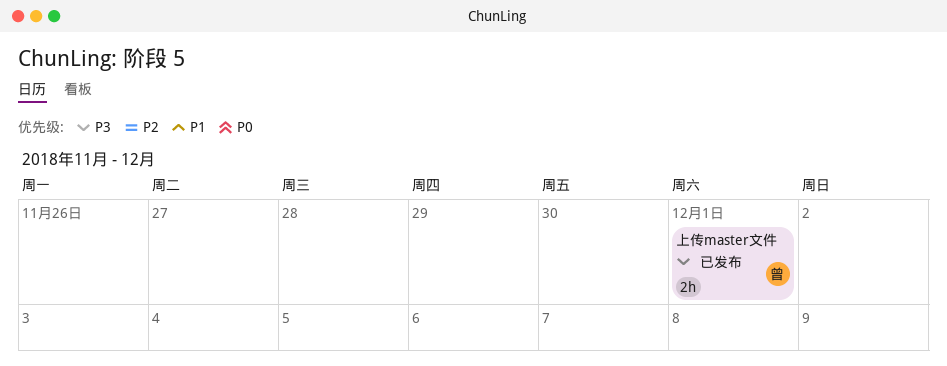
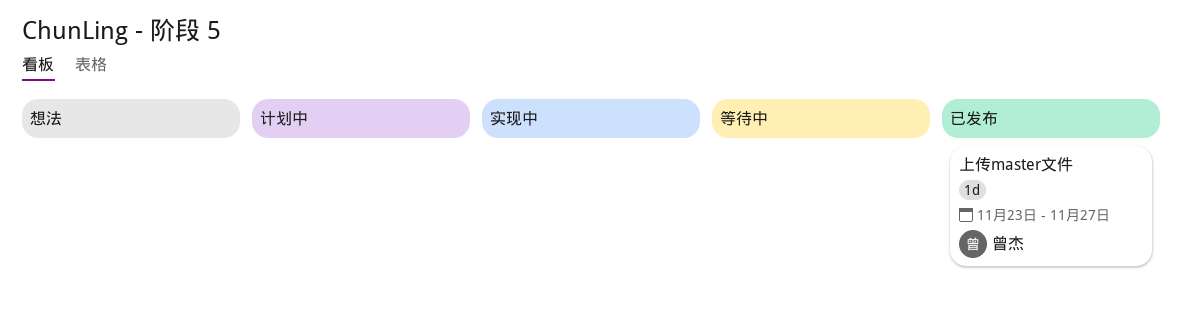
上传master文件, estimate: 2h -> 1d
上传master文件, due: Dec 1 -> Nov 27

